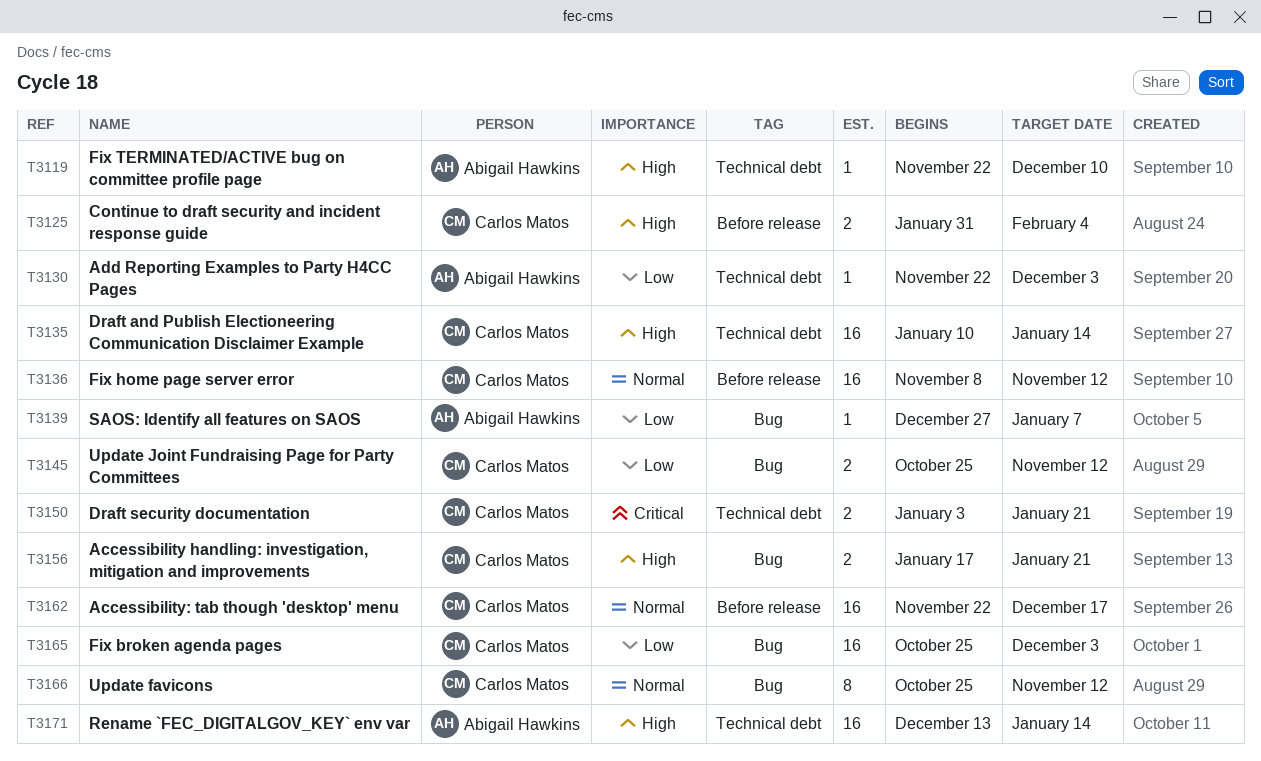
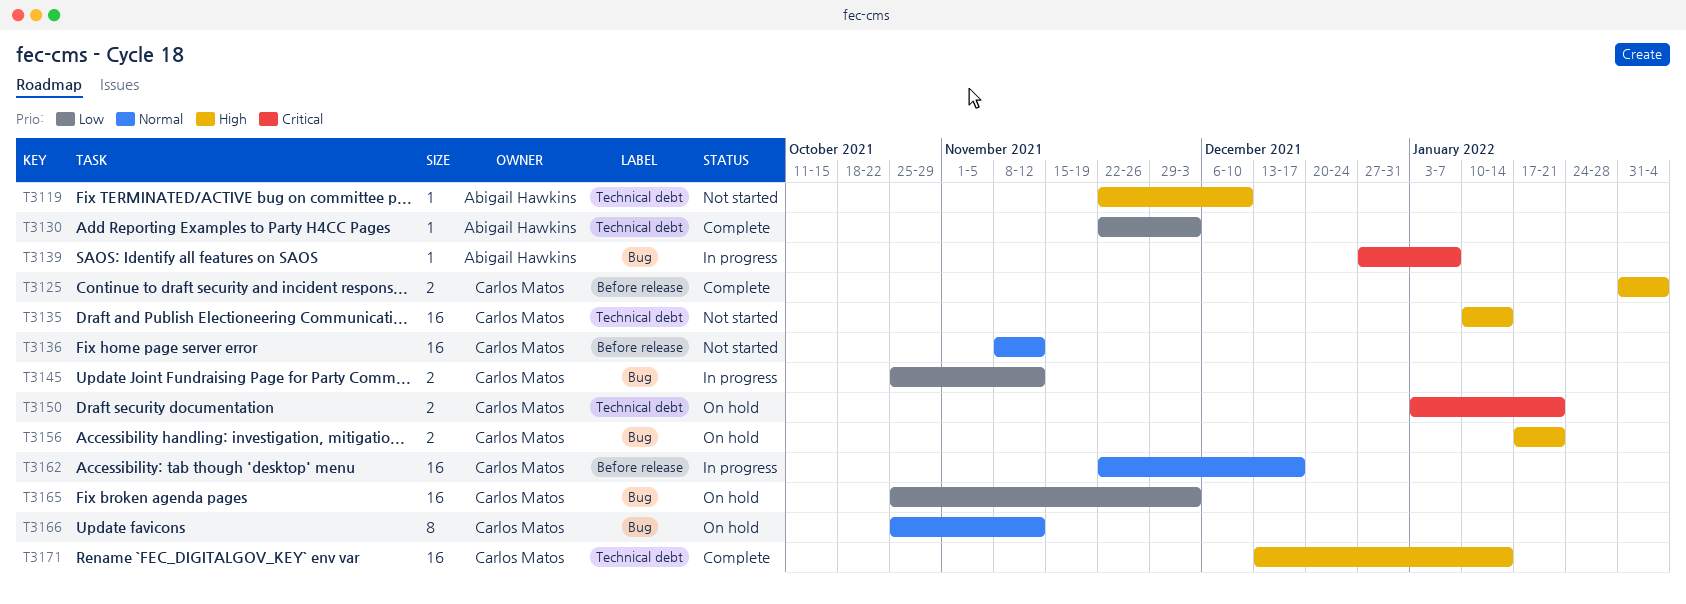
T3139, priority: Low -> Critical
T3171, owner: Abigail Hawkins -> Carlos Matos

